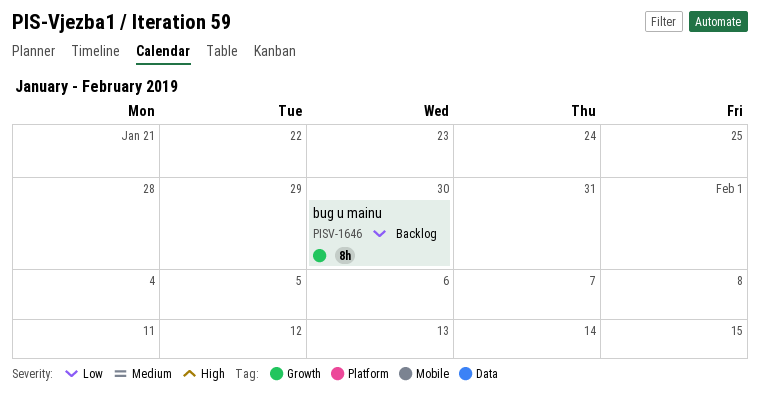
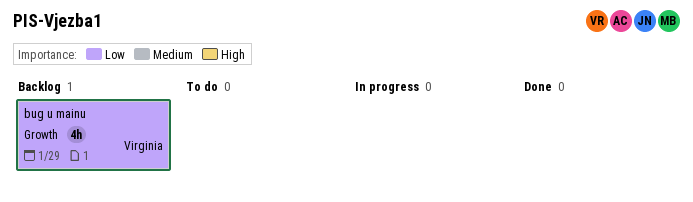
bug u mainu, estimate: 8h -> 4h
bug u mainu, due: Jan 30 -> Jan 29

